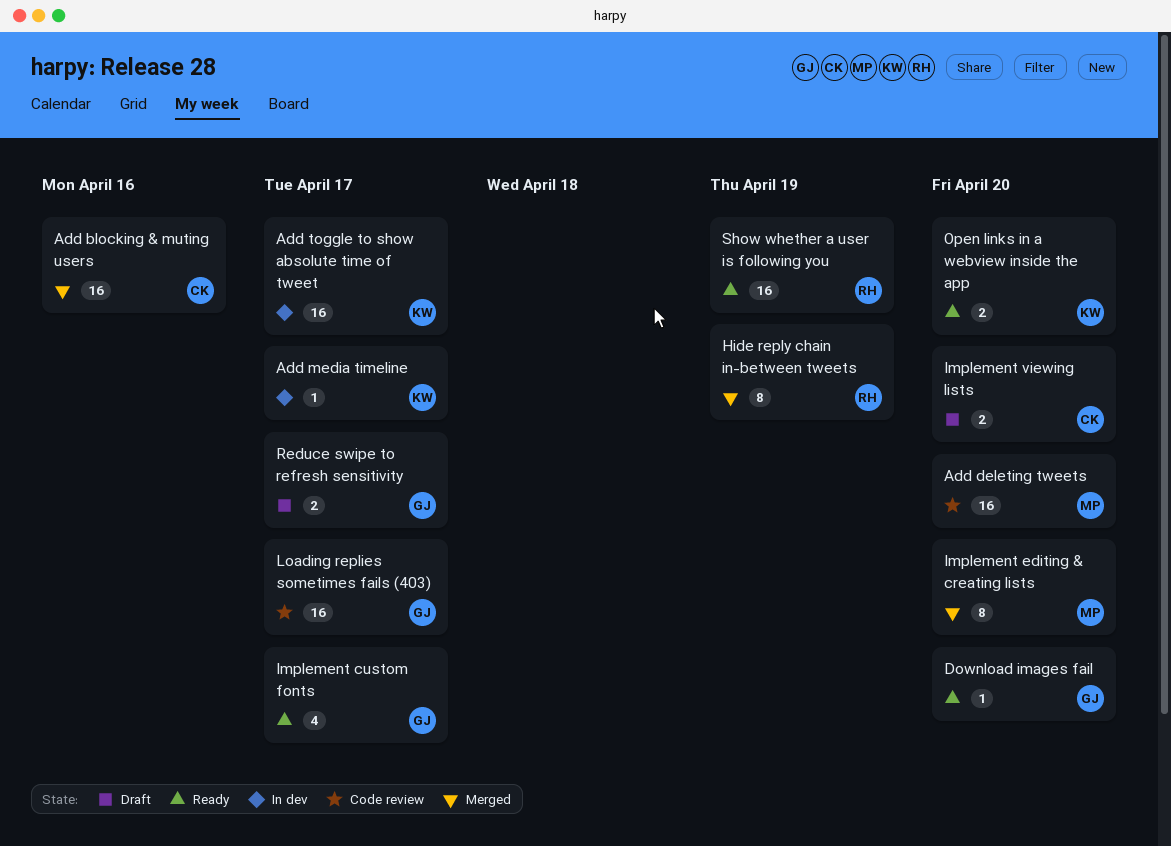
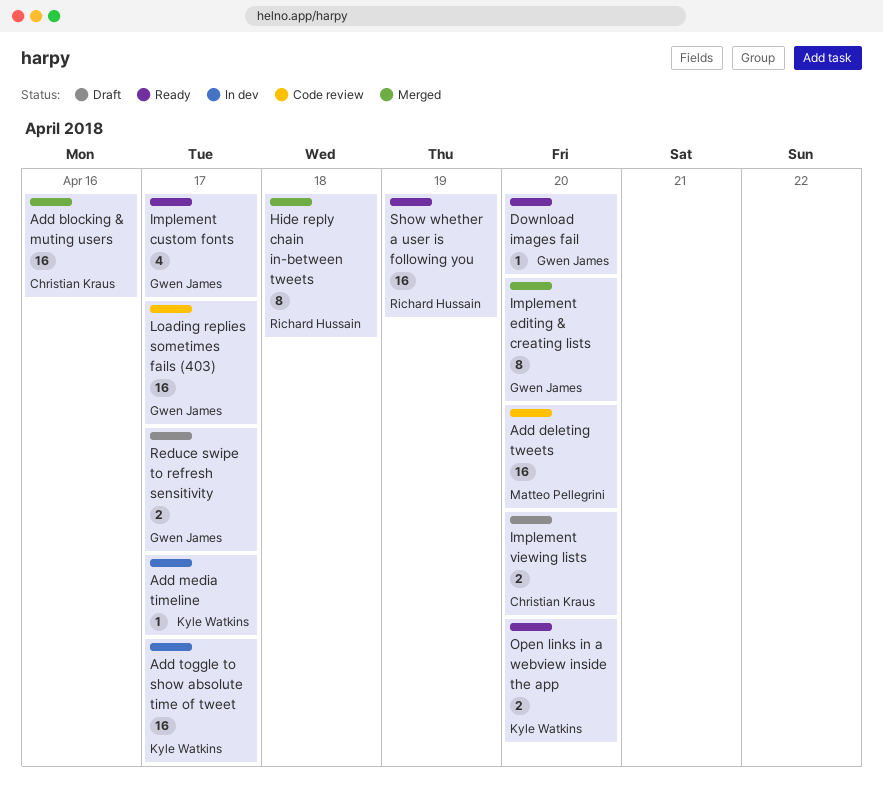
Hide reply chain in-between tweets, due: Apr 19 -> Apr 18
Implement editing & creating lists, owner: Matteo Pellegrini -> Gwen James

